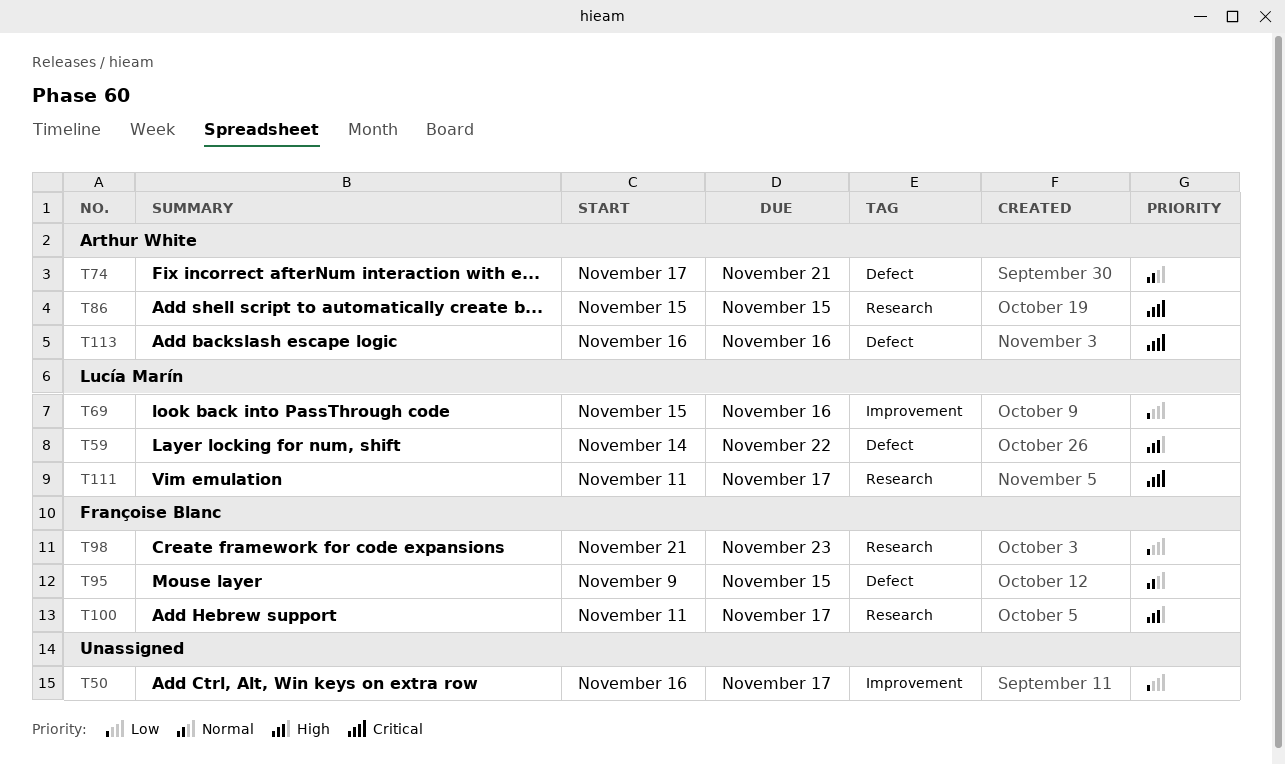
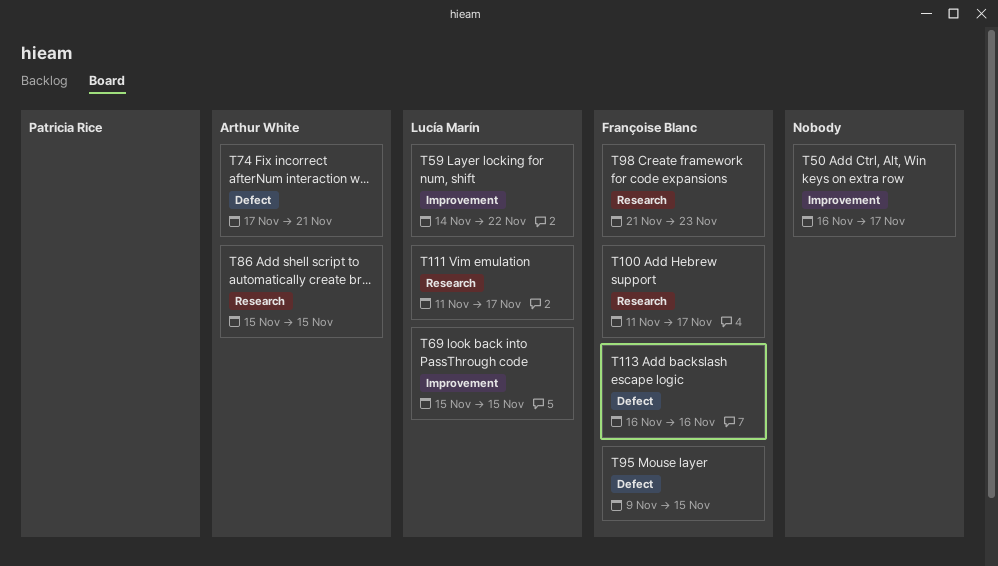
T59, label: Defect -> Improvement
T69, due: Nov 16 -> Nov 15
T113, owner: Arthur White -> Françoise Blanc

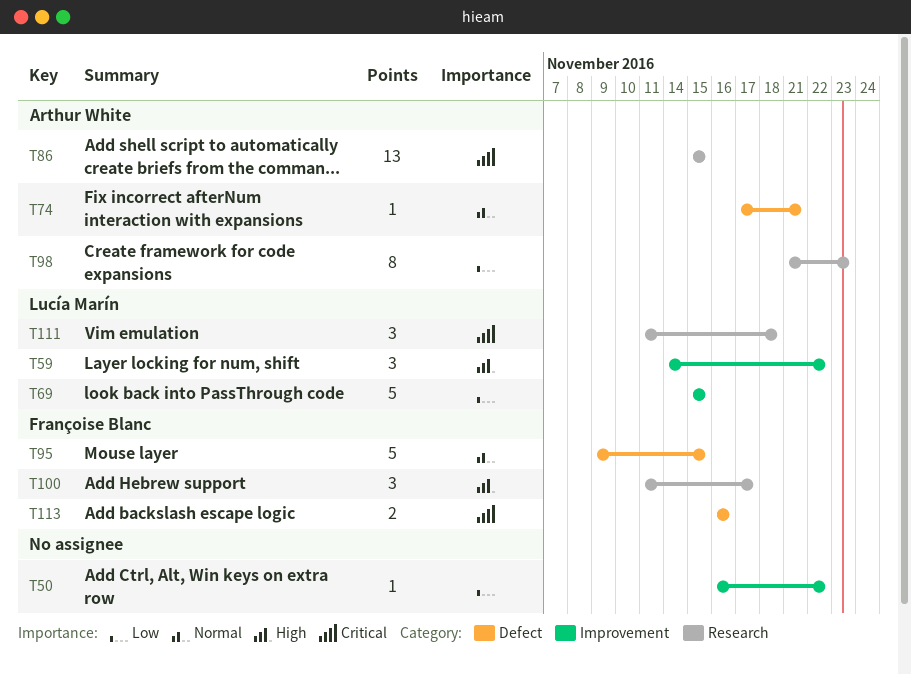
T50, due: Nov 17 -> Nov 22
T98, owner: Françoise Blanc -> Arthur White
T111, due: Nov 17 -> Nov 18

